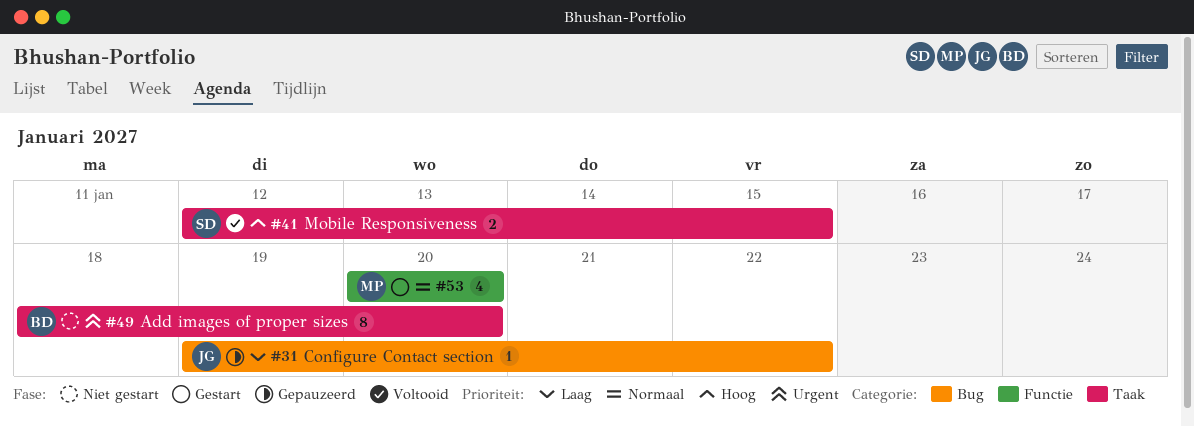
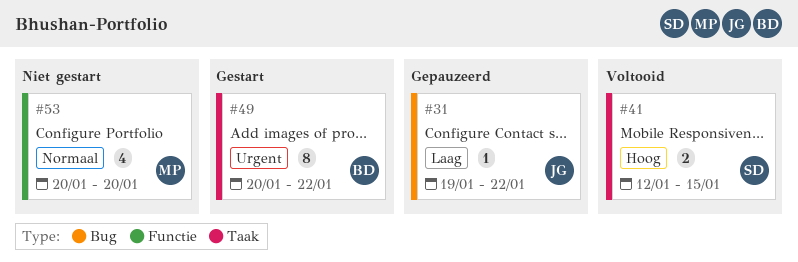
#49, status: Niet gestart -> Gestart
#49, start: Jan 18 -> Jan 20
#49, due: Jan 20 -> Jan 22
#53, status: Gestart -> Niet gestart

